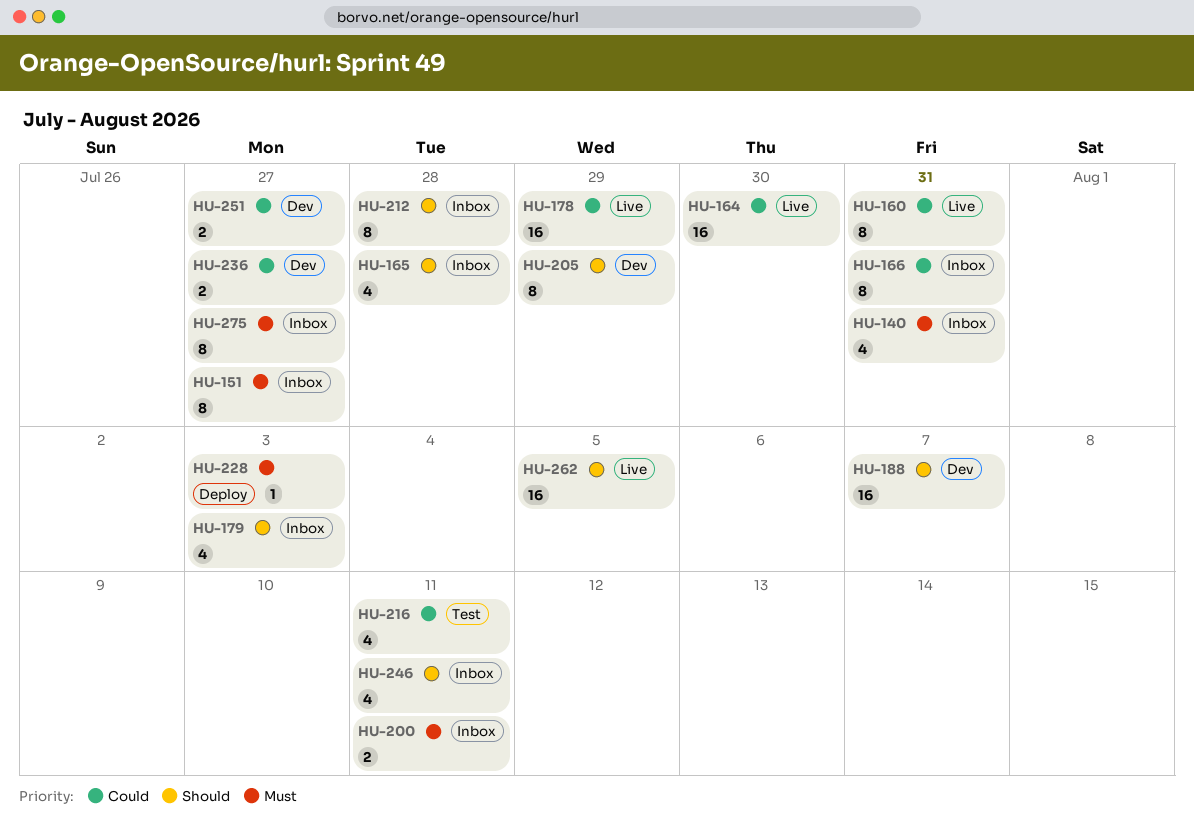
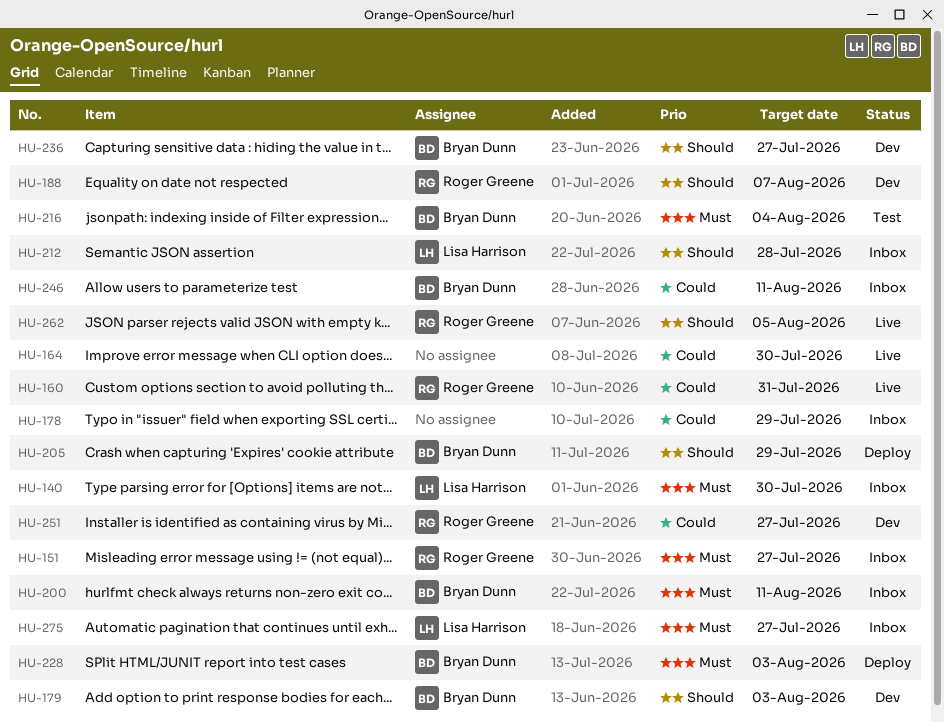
HU-140, due: Jul 31 -> Jul 30
HU-165: present -> none
HU-166: present -> none
HU-178, status: Live -> Inbox
HU-179, status: Inbox -> Dev
HU-205, status: Dev -> Deploy
HU-216, priority: Could -> Must
HU-216, due: Aug 11 -> Aug 4
HU-236, priority: Could -> Should
HU-246, priority: Should -> Could

